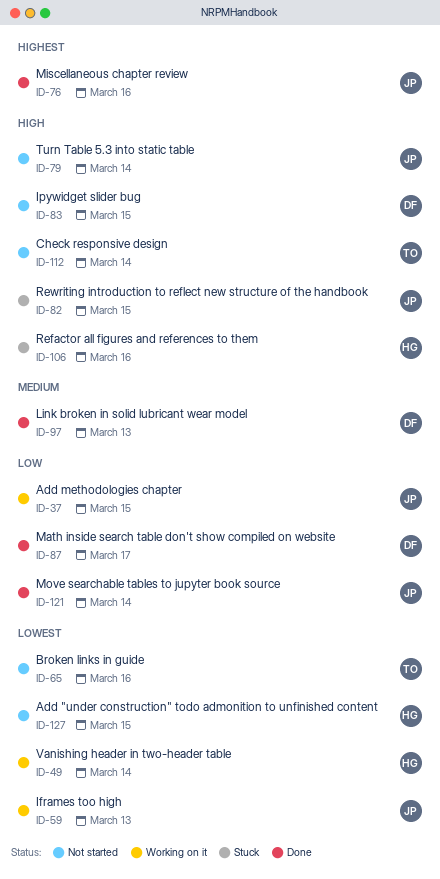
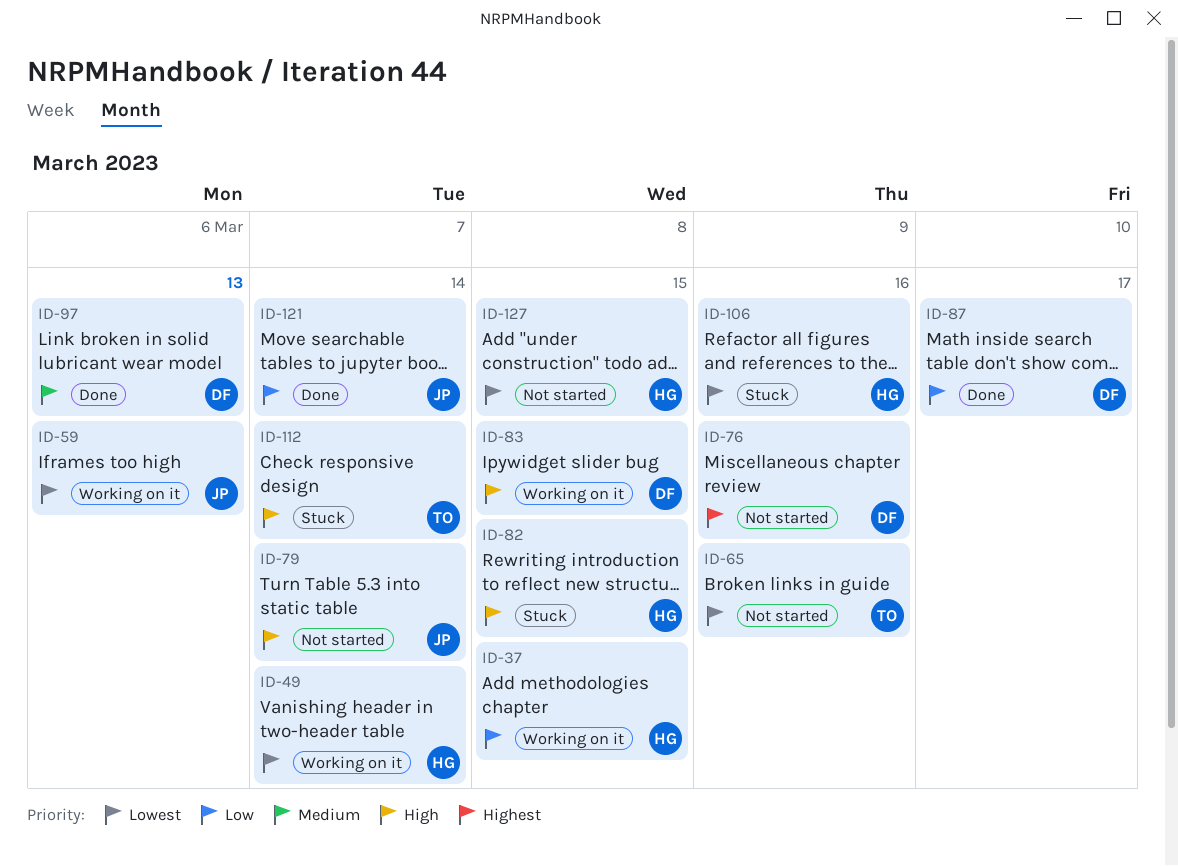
ID-37, owner: JP -> HG
ID-76, status: Done -> Not started
ID-76, owner: JP -> DF
ID-82, owner: JP -> HG
ID-83, status: Not started -> Working on it
ID-106, priority: High -> Lowest
ID-112, status: Not started -> Stuck

